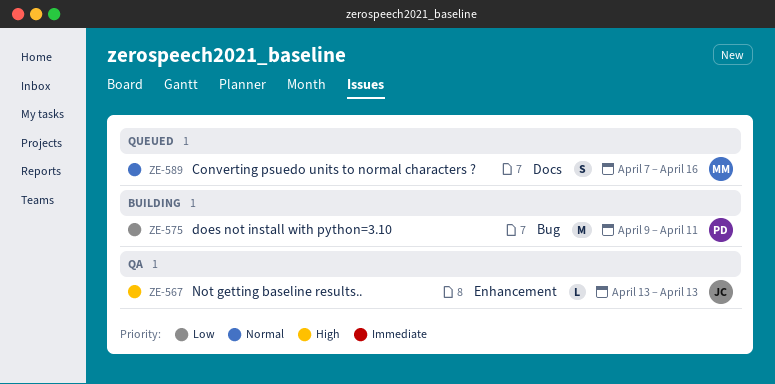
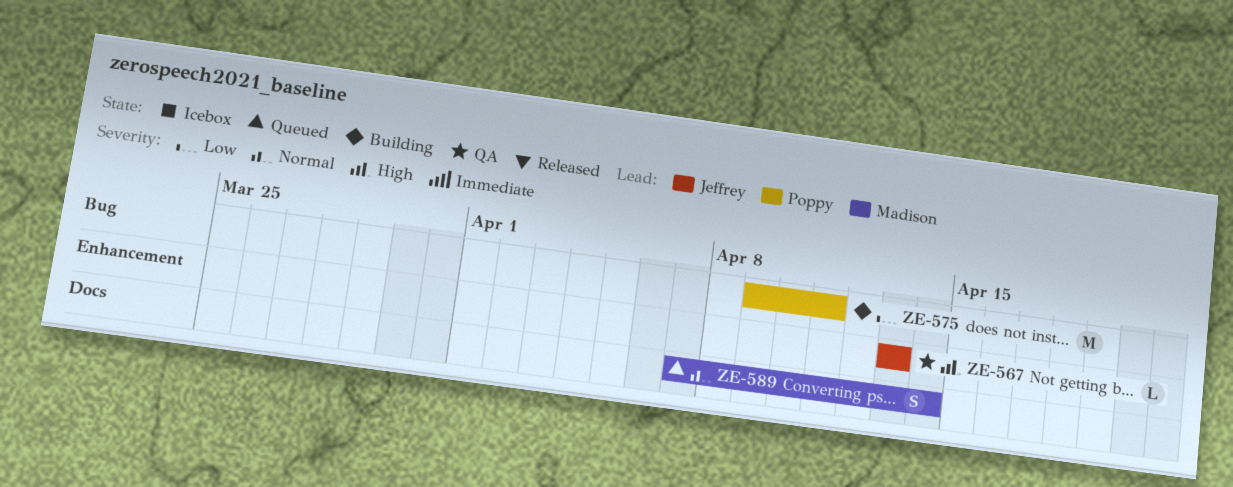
ZE-589, due: Apr 16 -> Apr 14

